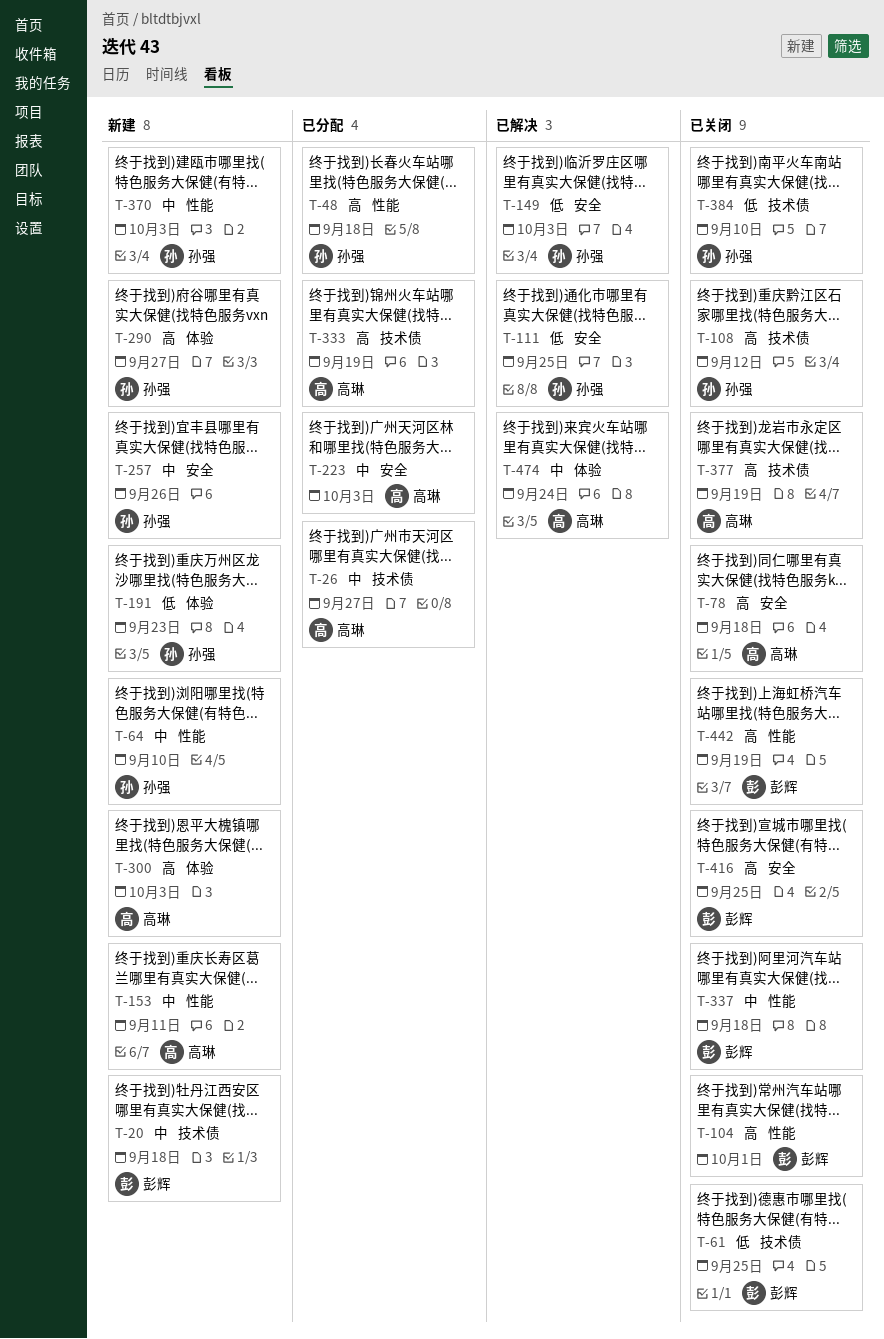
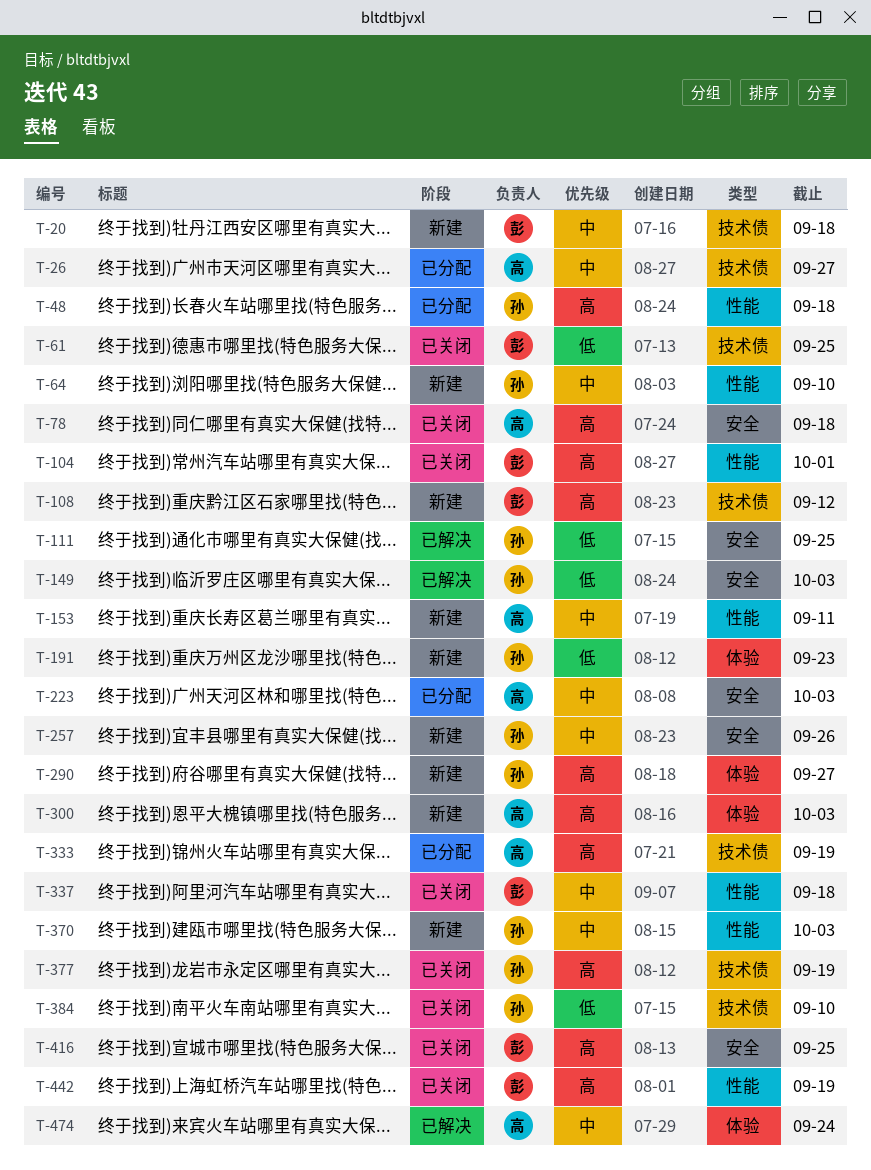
T-108, status: 已关闭 -> 新建
T-108, owner: 孙强 -> 彭辉
T-377, owner: 高琳 -> 孙强

